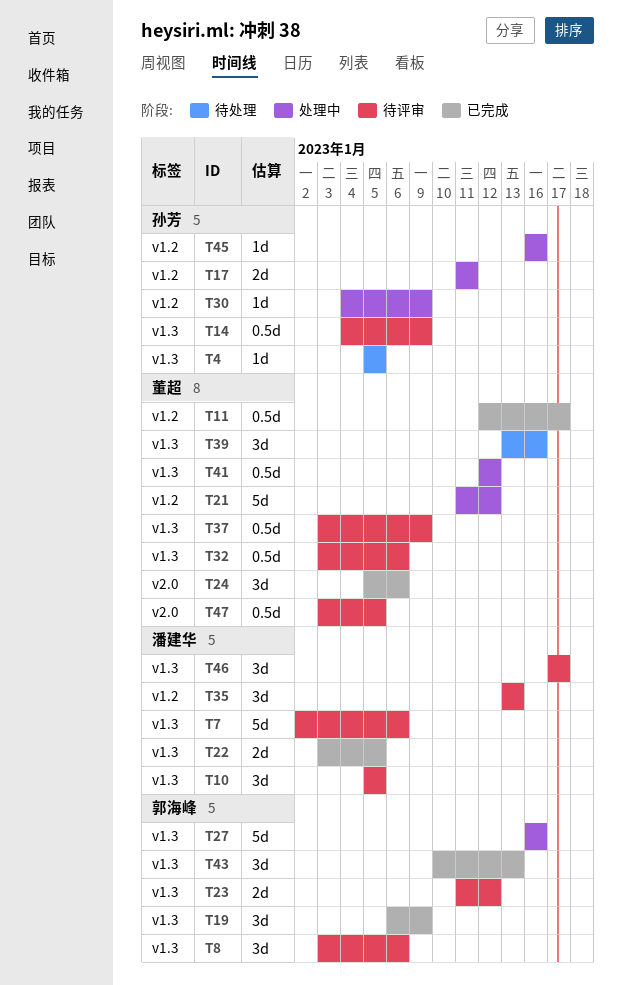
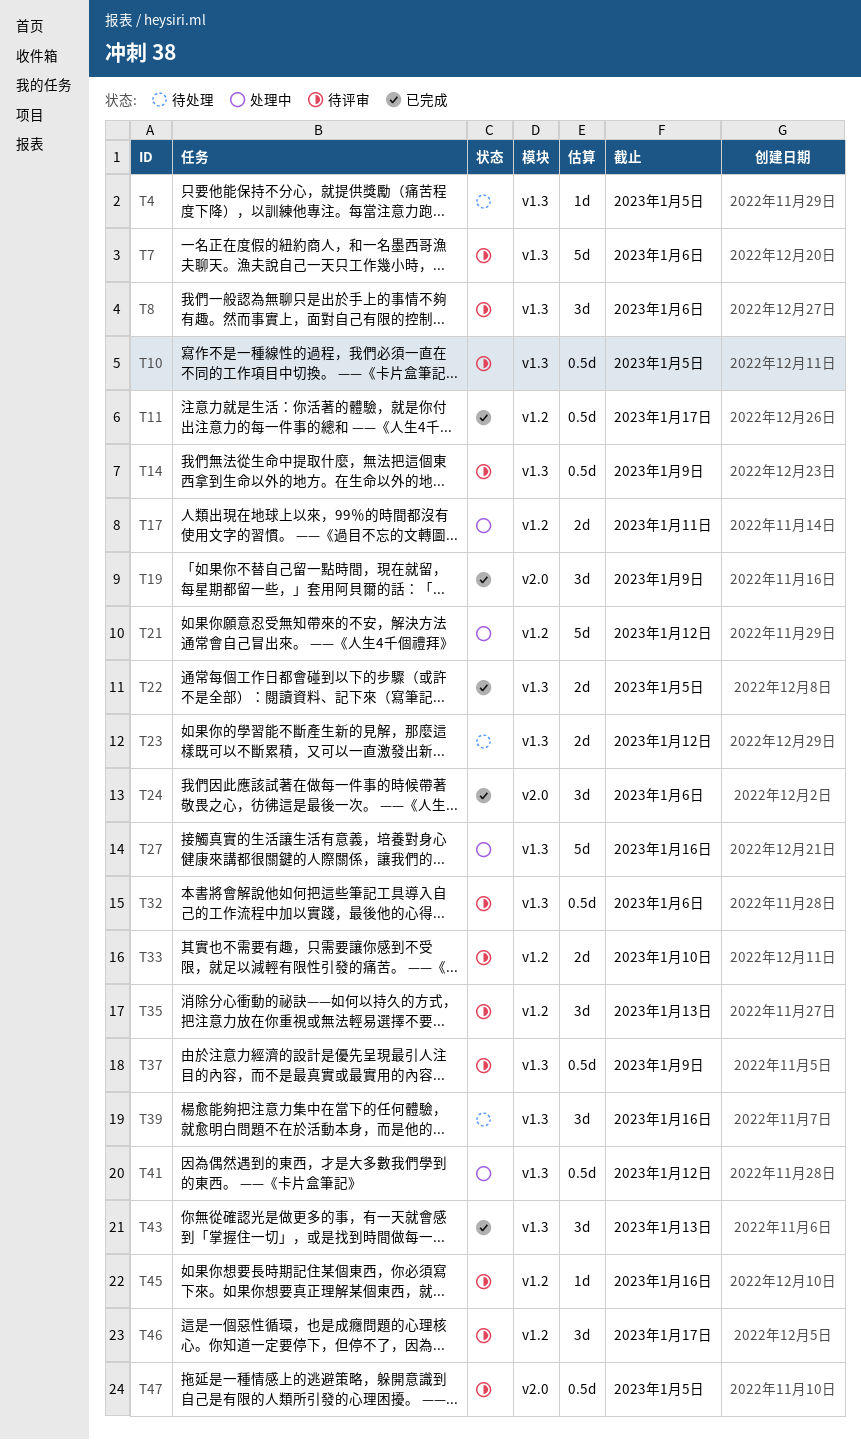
T10, estimate: 3d -> 0.5d
T19, label: v1.3 -> v2.0
T23, status: 待评审 -> 待处理
T30: present -> none
T33: none -> present
T45, status: 处理中 -> 待评审
T46, label: v1.3 -> v1.2

